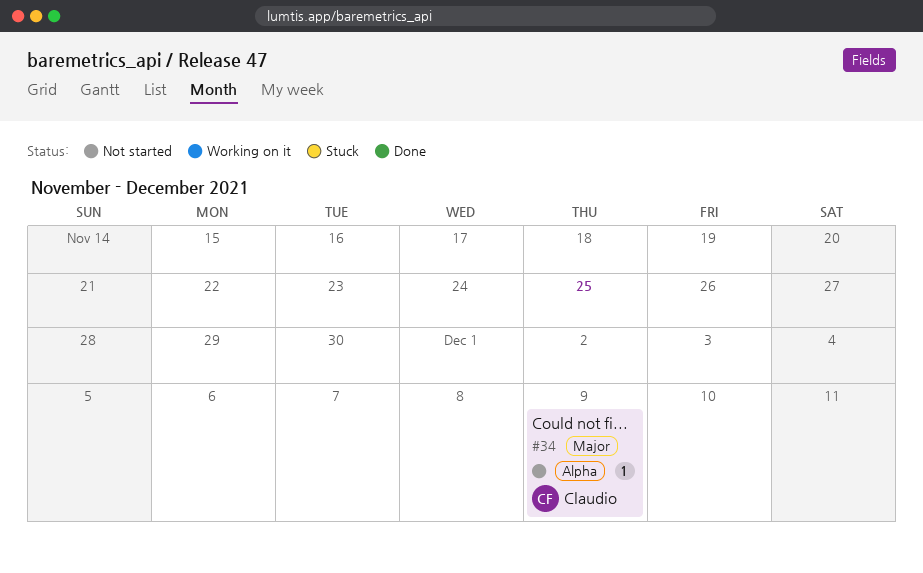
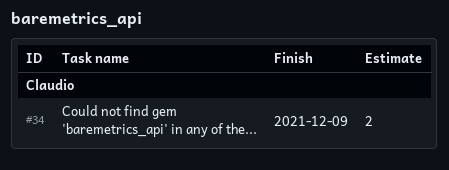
#34, estimate: 1 -> 2

